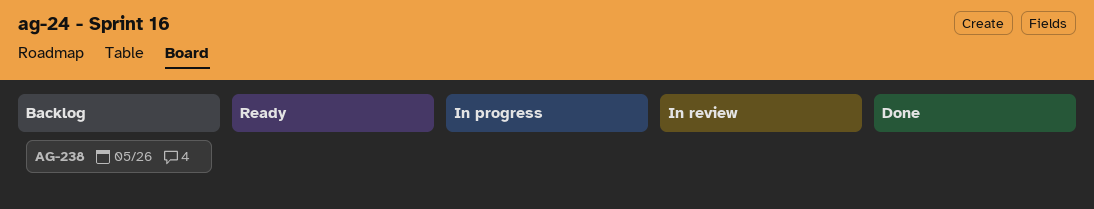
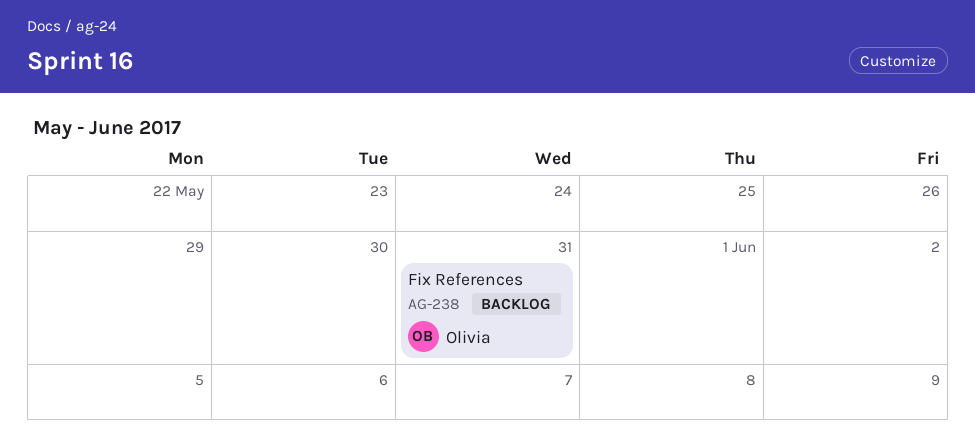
AG-238, due: May 26 -> May 31

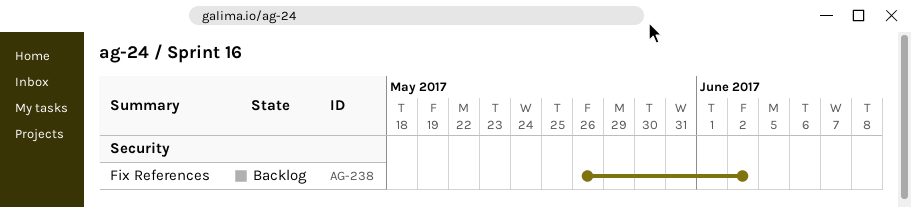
AG-238, due: May 31 -> Jun 2

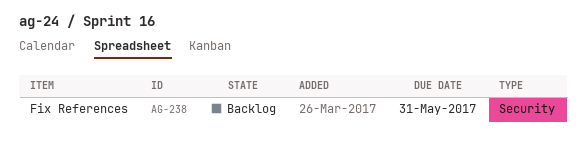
AG-238, due: Jun 2 -> May 31

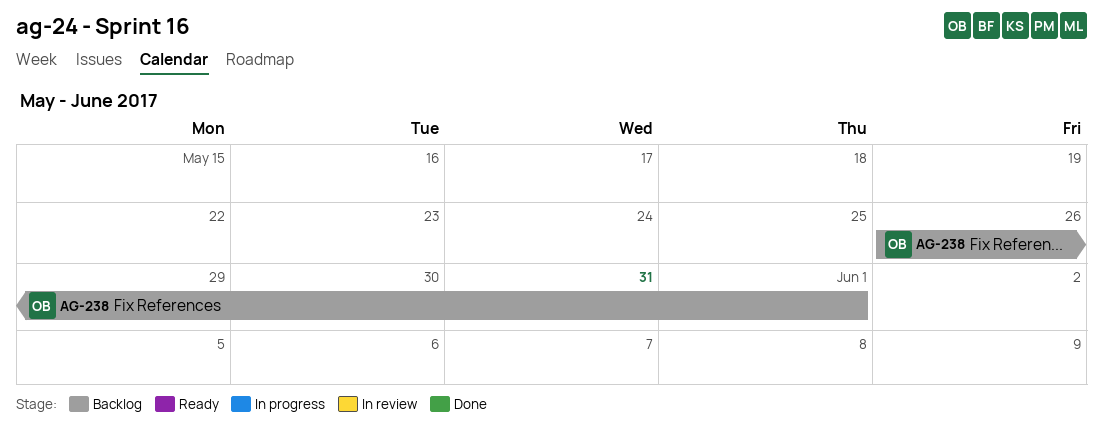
AG-238, due: May 31 -> Jun 1

